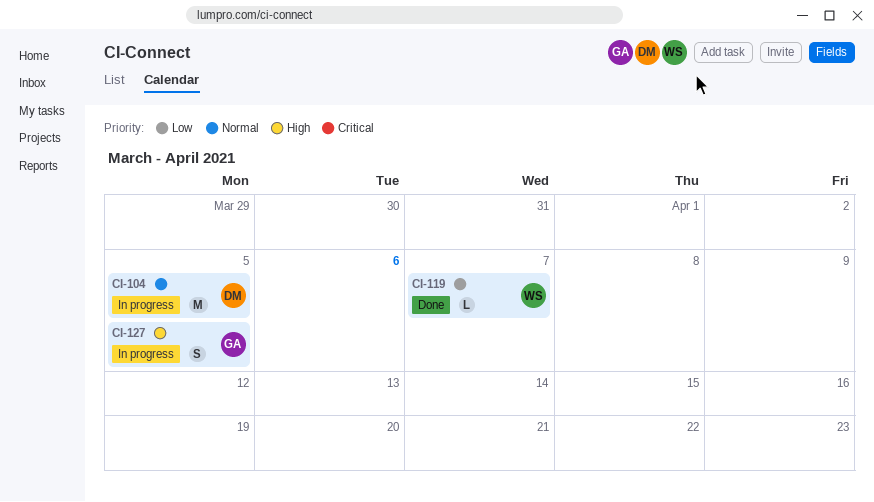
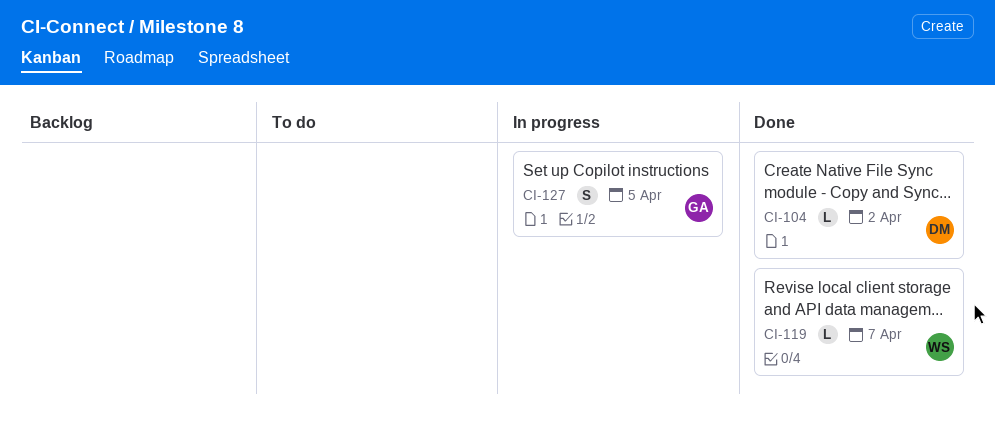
CI-104, status: In progress -> Done
CI-104, estimate: M -> L
CI-104, due: Apr 5 -> Apr 2

